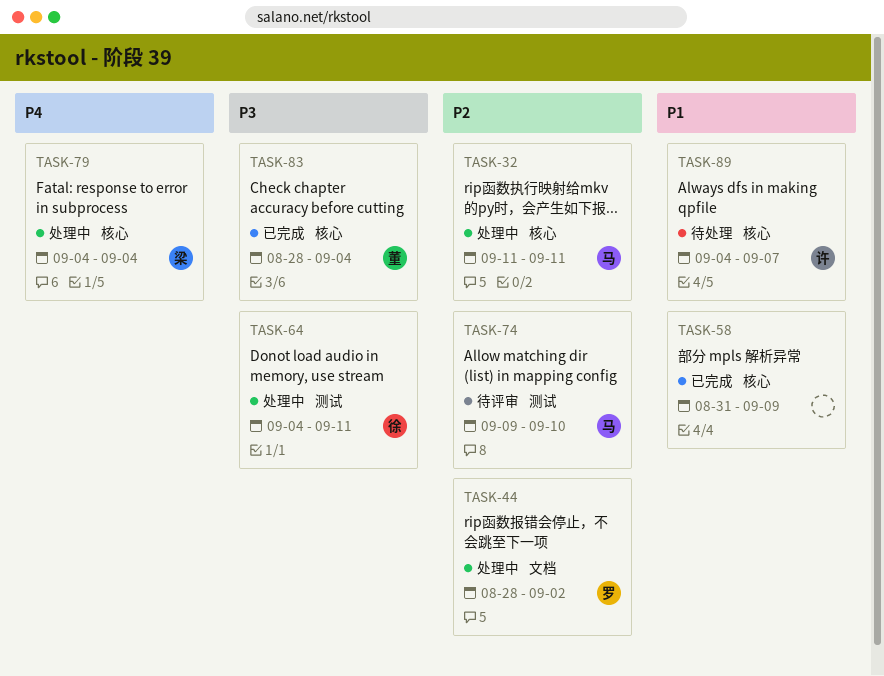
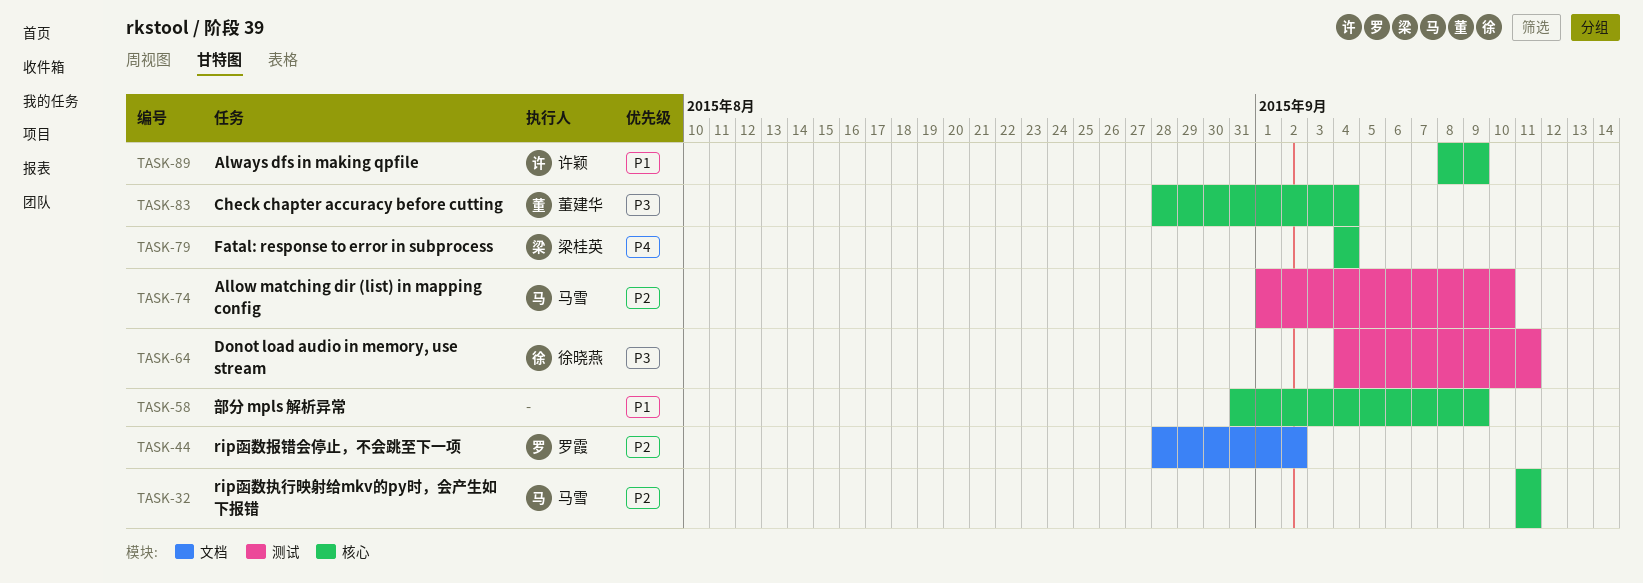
TASK-74, start: Sep 9 -> Sep 1
TASK-89, start: Sep 4 -> Sep 8
TASK-89, due: Sep 7 -> Sep 9

